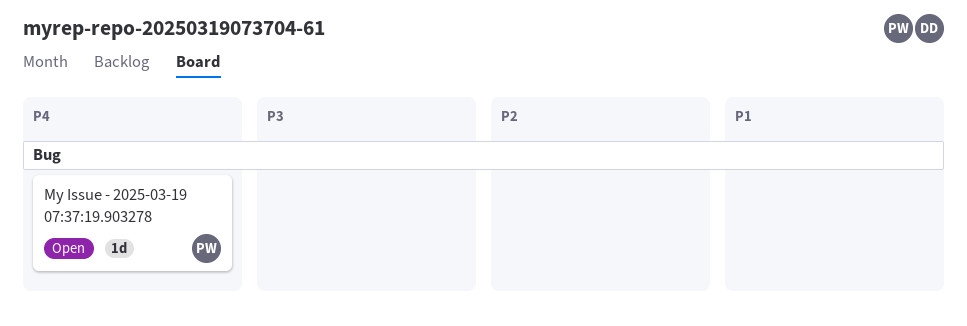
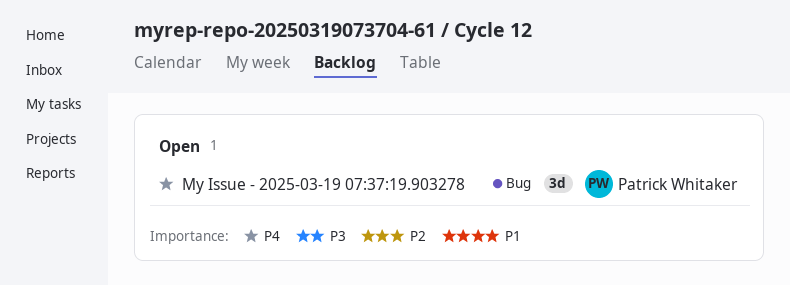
My Issue - 2025-03-19 07:37:19.903278, estimate: 1d -> 3d

